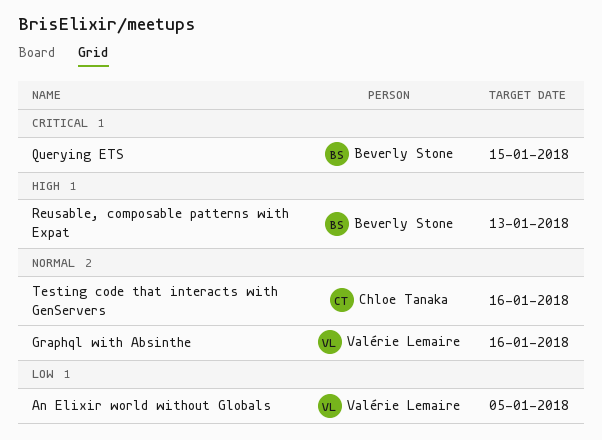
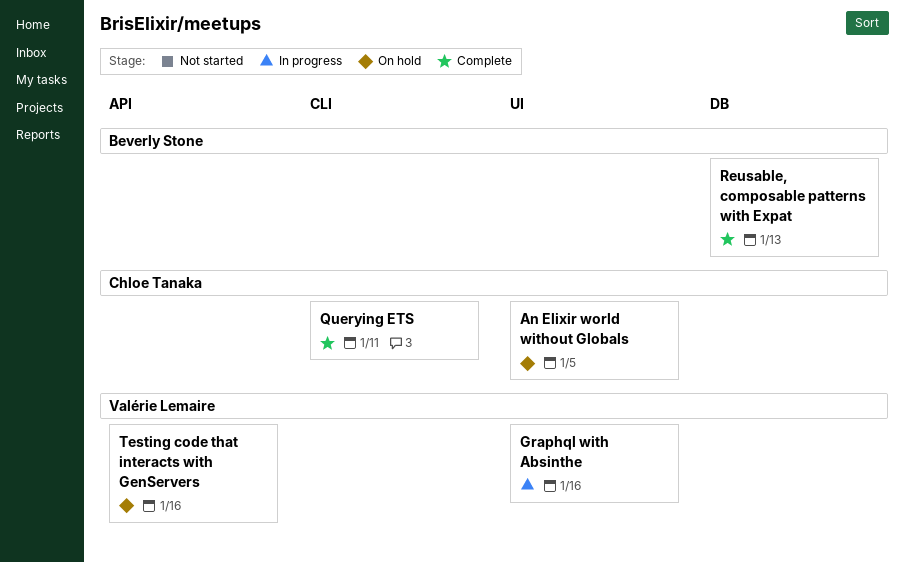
An Elixir world without Globals, owner: Valérie Lemaire -> Chloe Tanaka
Querying ETS, owner: Beverly Stone -> Chloe Tanaka
Querying ETS, due: Jan 15 -> Jan 11
Testing code that interacts with GenServers, owner: Chloe Tanaka -> Valérie Lemaire

